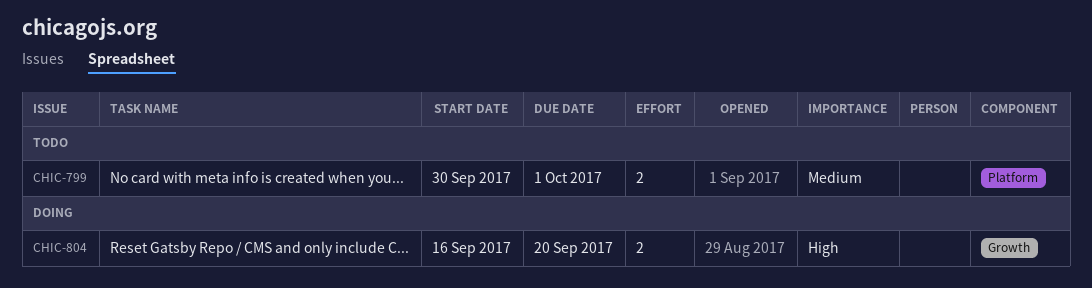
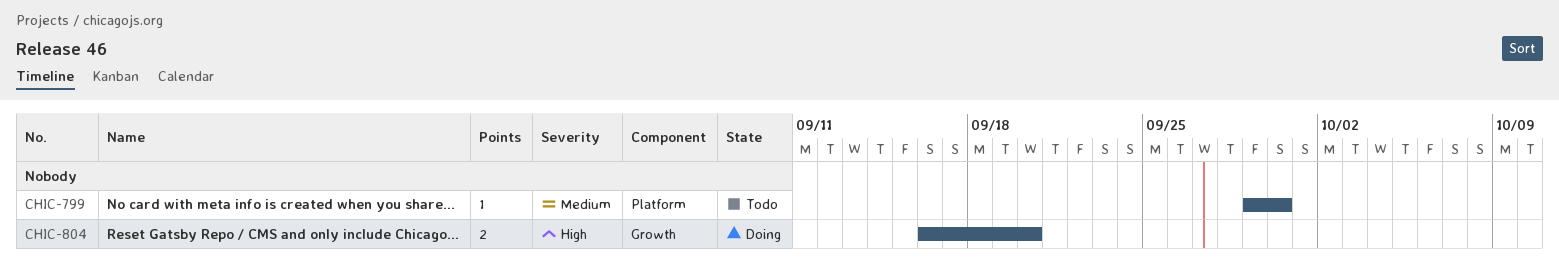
CHIC-799, estimate: 2 -> 1
CHIC-799, start: Sep 30 -> Sep 29
CHIC-799, due: Oct 1 -> Sep 30

